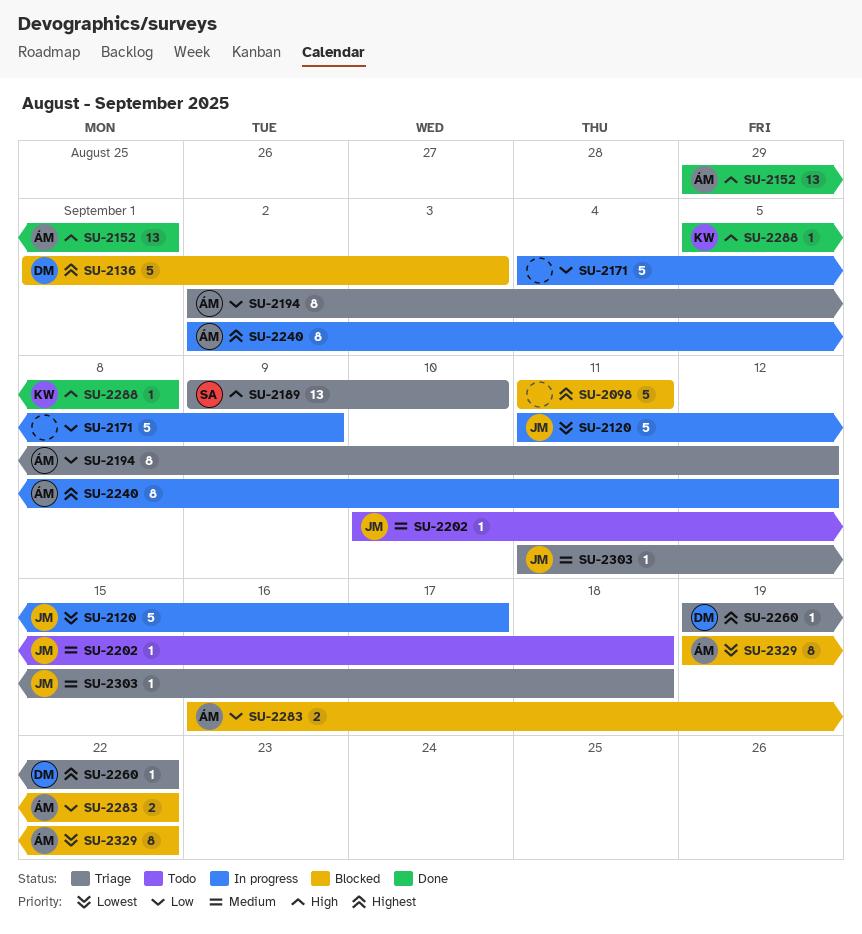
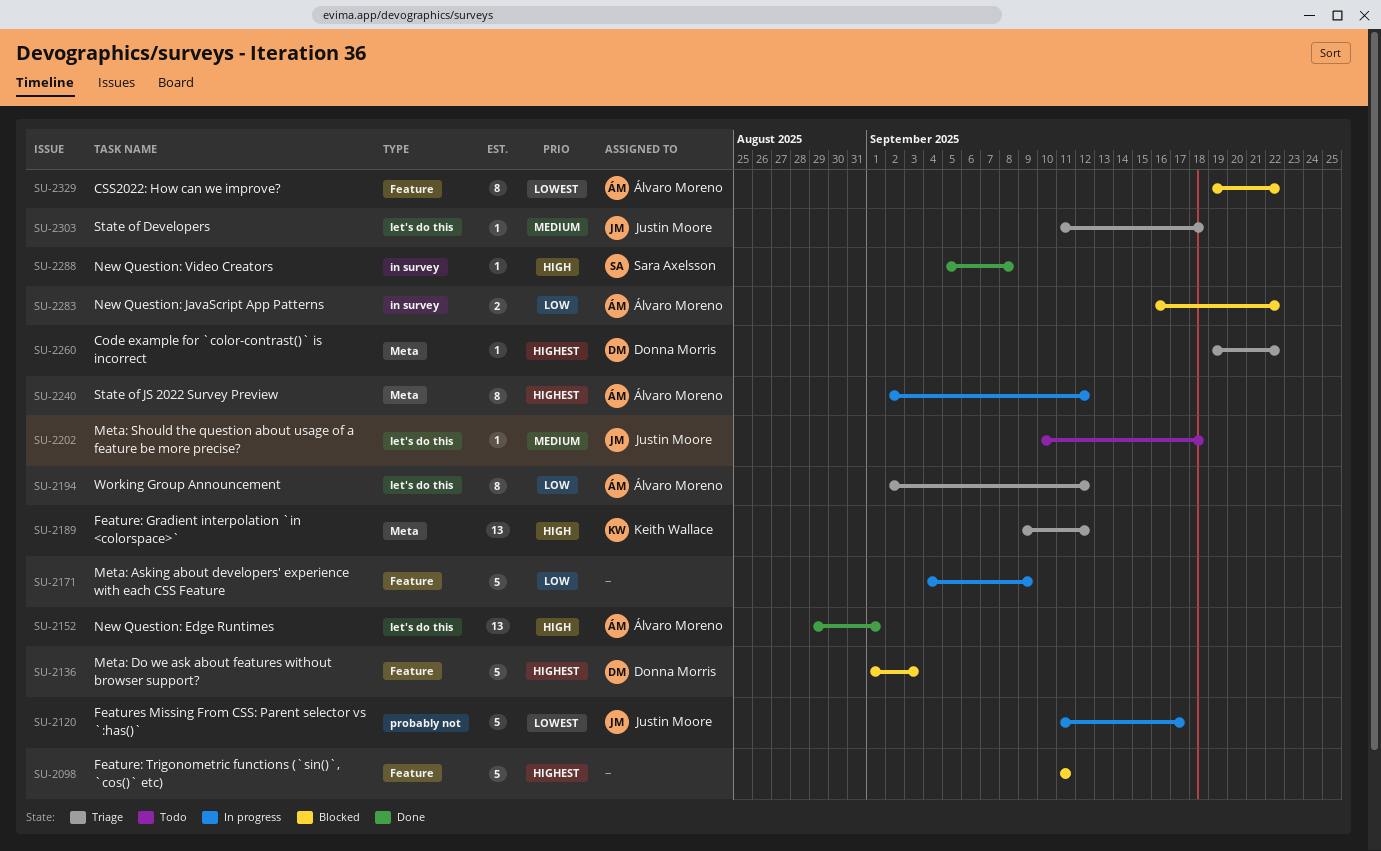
SU-2189, owner: Sara Axelsson -> Keith Wallace
SU-2189, due: Sep 10 -> Sep 12
SU-2288, owner: Keith Wallace -> Sara Axelsson

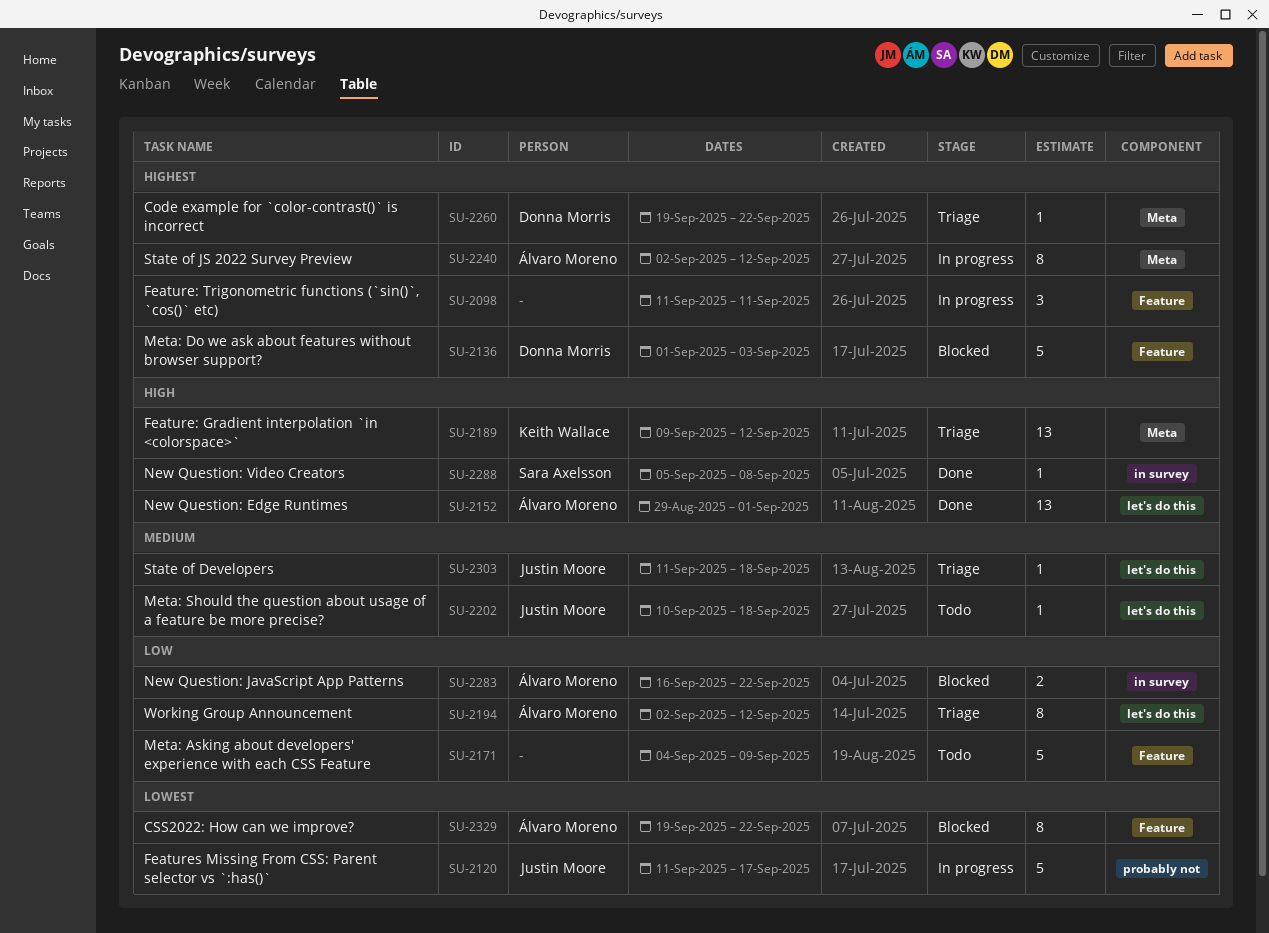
SU-2098, status: Blocked -> In progress
SU-2098, estimate: 5 -> 3
SU-2171, status: In progress -> Todo

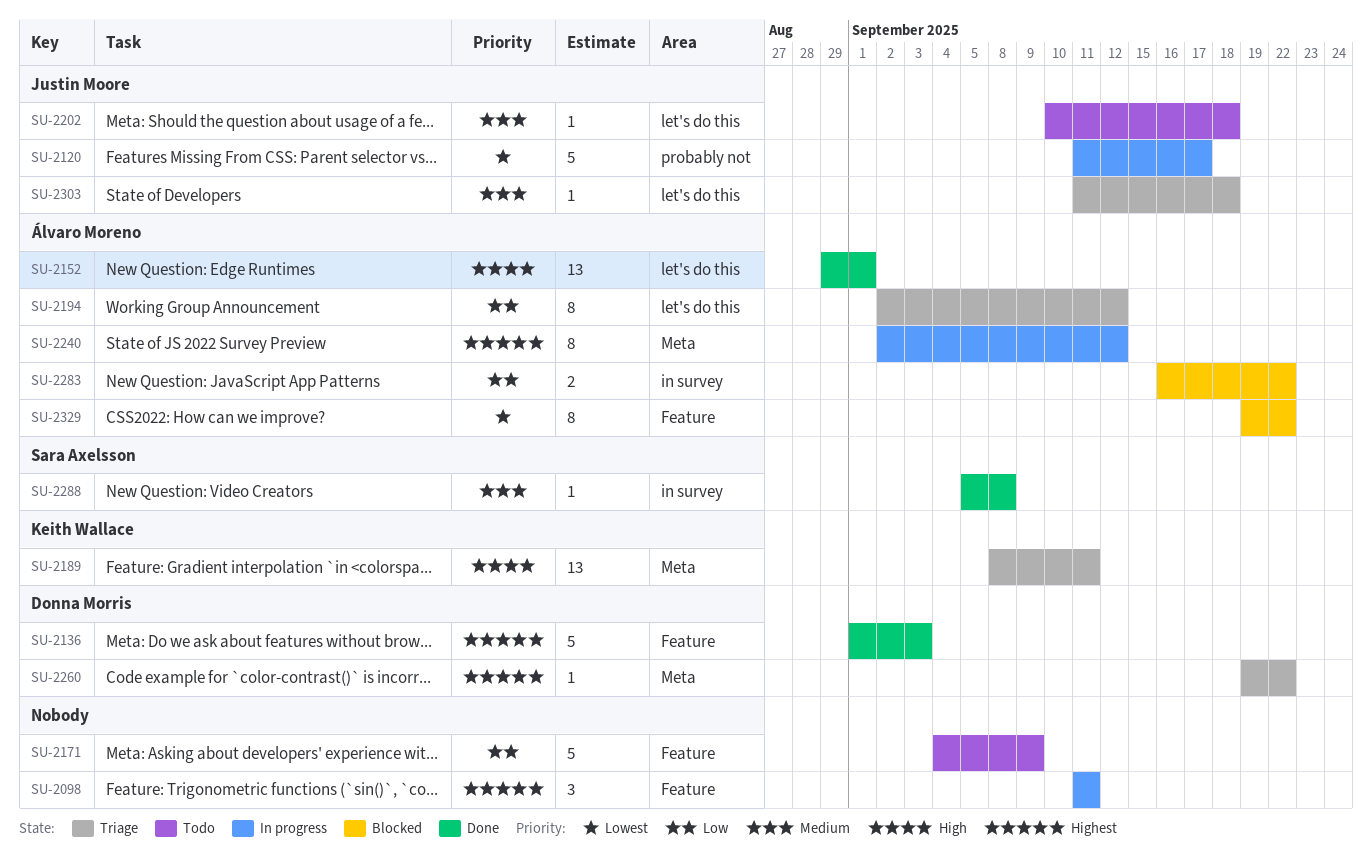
SU-2136, status: Blocked -> Done
SU-2189, start: Sep 9 -> Sep 8
SU-2189, due: Sep 12 -> Sep 11
SU-2288, priority: High -> Medium

